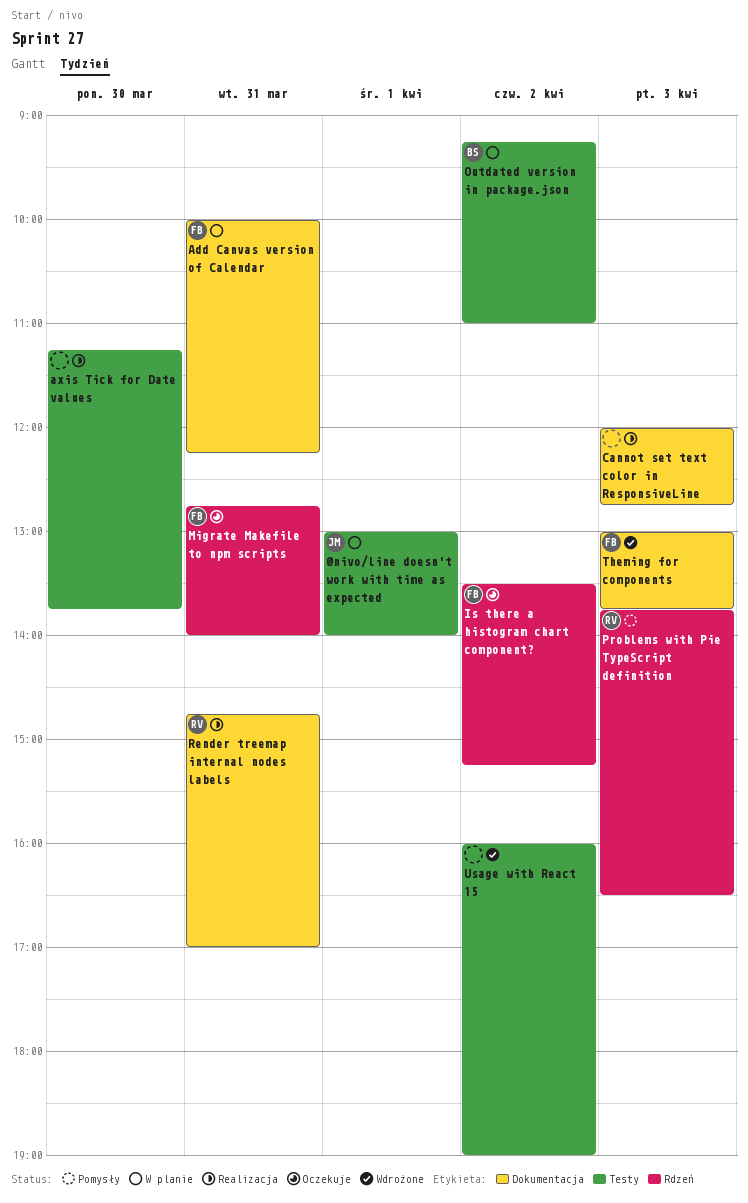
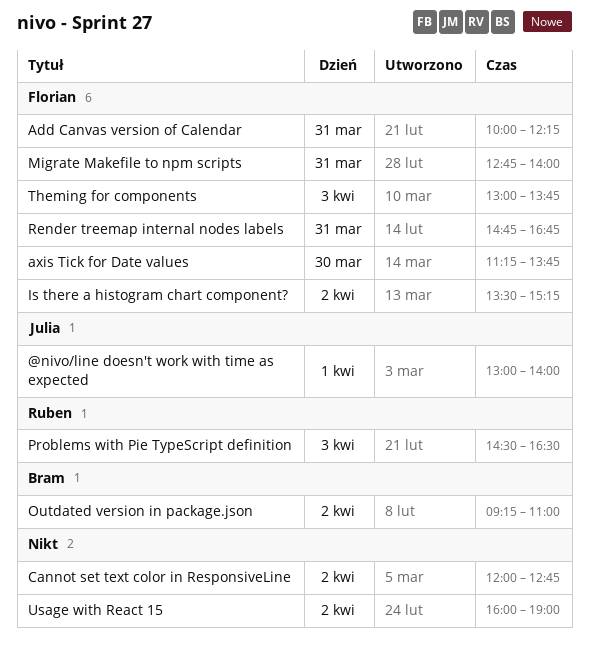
axis Tick for Date values, owner: none -> Florian
Cannot set text color in ResponsiveLine, day: Apr 3 -> Apr 2
Problems with Pie TypeScript definition, begins: 13:45 -> 14:30
Render treemap internal nodes labels, owner: Ruben -> Florian
Render treemap internal nodes labels, ends: 17:00 -> 16:45

